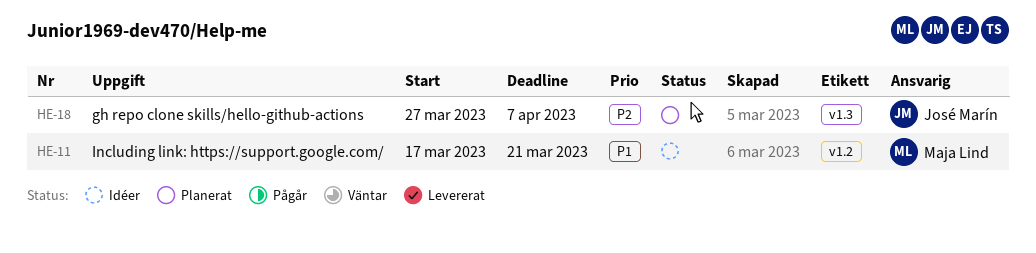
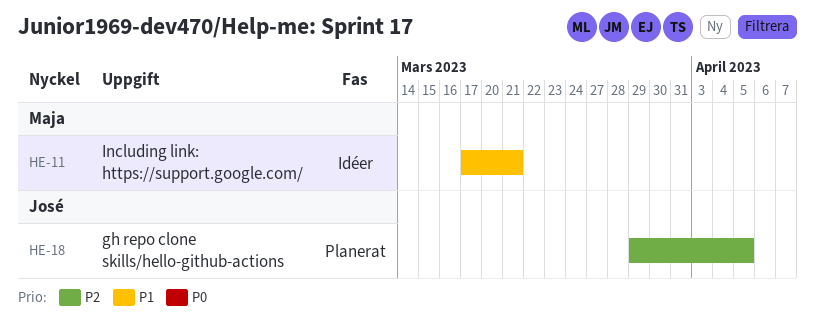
HE-18, start: Mar 27 -> Mar 29
HE-18, due: Apr 7 -> Apr 5

